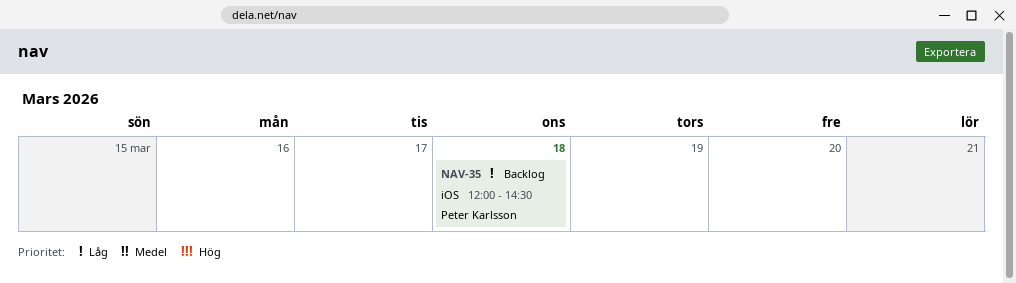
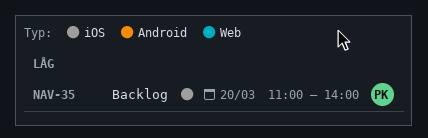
NAV-35, day: Mar 18 -> Mar 20
NAV-35, begins: 12:00 -> 11:00
NAV-35, ends: 14:30 -> 14:00

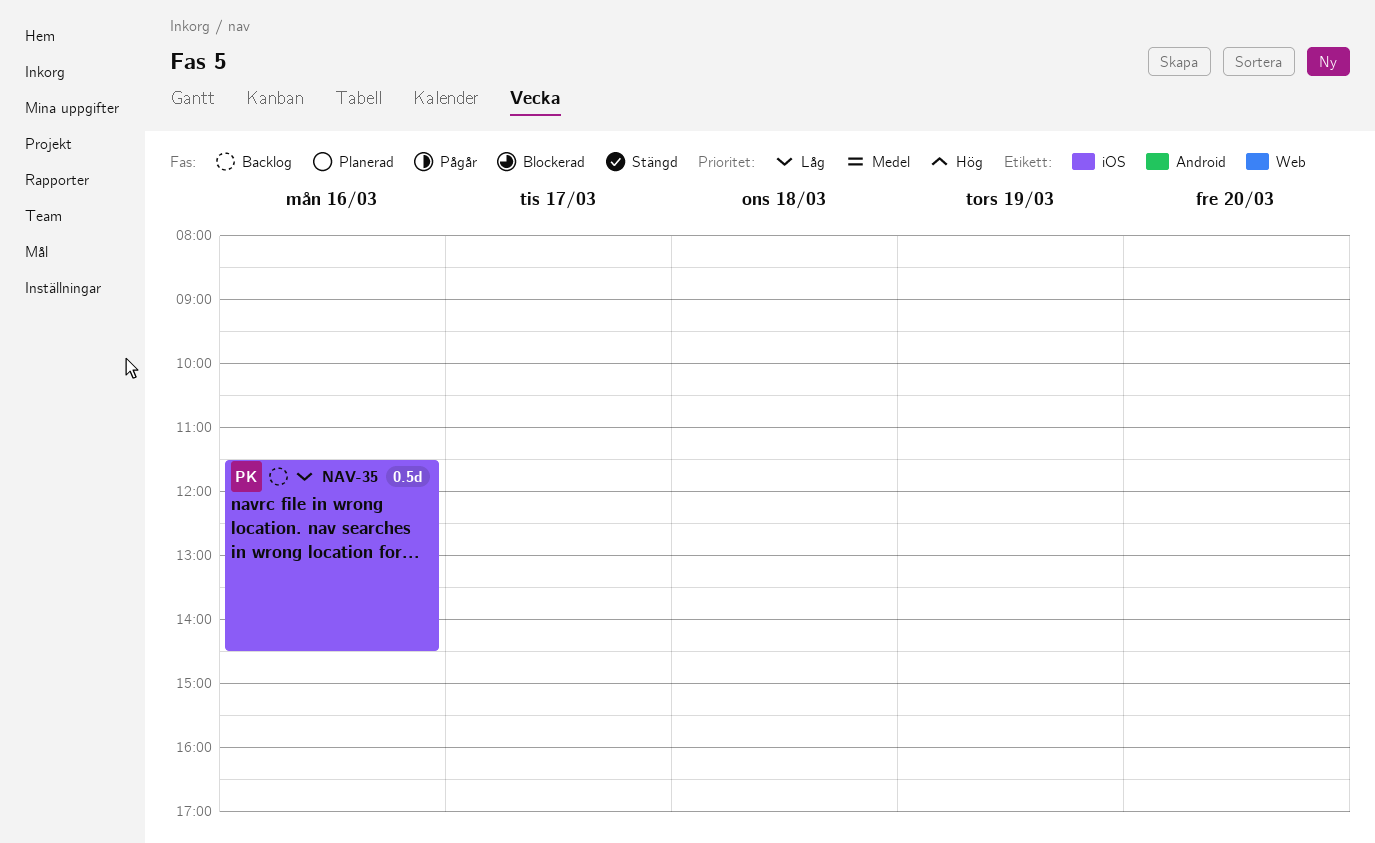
NAV-35, day: Mar 20 -> Mar 16
NAV-35, begins: 11:00 -> 11:30
NAV-35, ends: 14:00 -> 14:30

